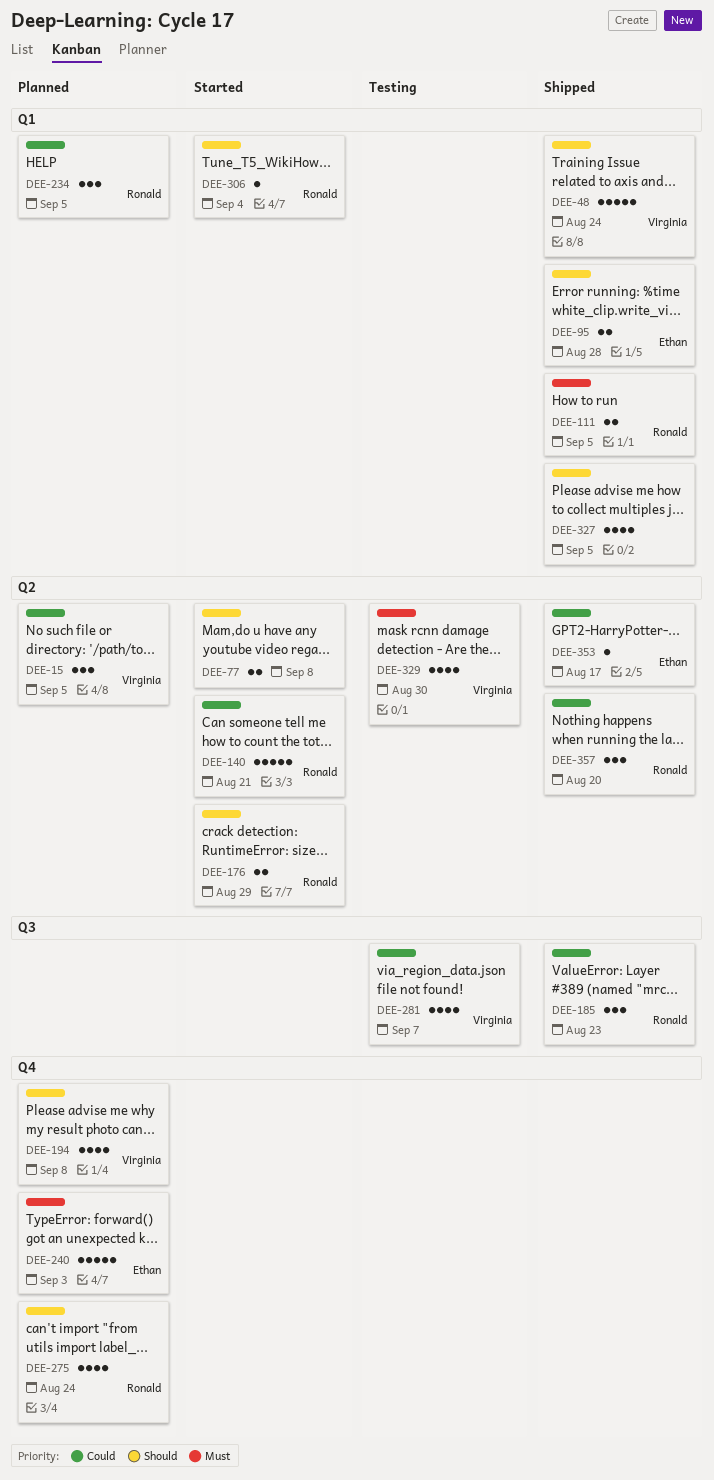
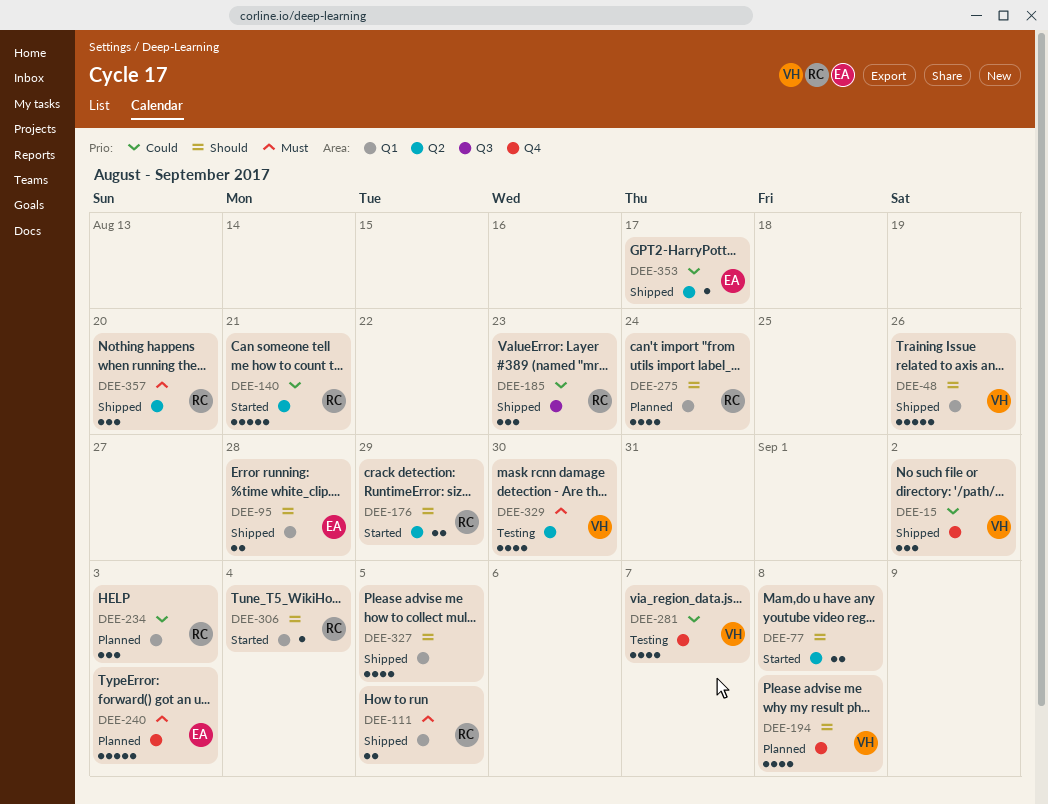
DEE-15, status: Planned -> Shipped
DEE-15, label: Q2 -> Q4
DEE-15, due: Sep 5 -> Sep 2
DEE-48, due: Aug 24 -> Aug 26
DEE-234, due: Sep 5 -> Sep 3
DEE-275, label: Q4 -> Q1
DEE-281, label: Q3 -> Q4
DEE-357, priority: Could -> Must

